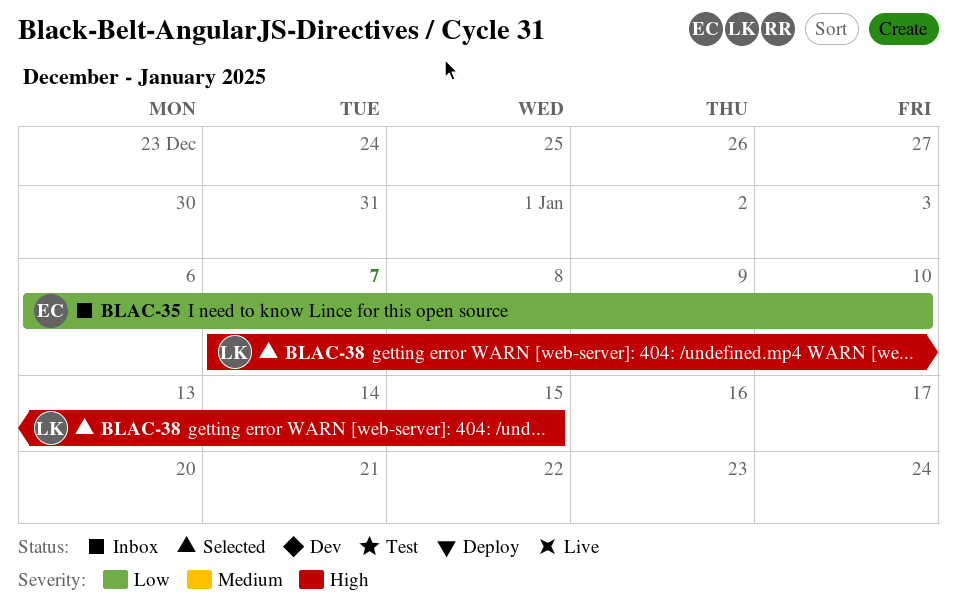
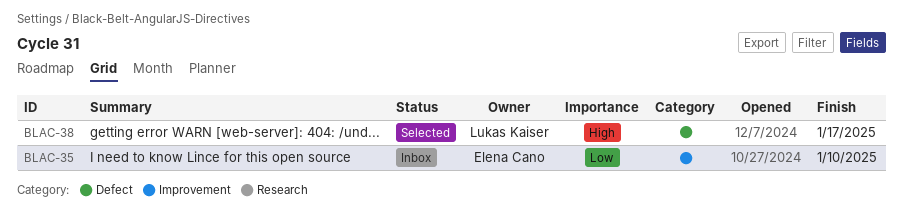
BLAC-38, due: Jan 15 -> Jan 17

